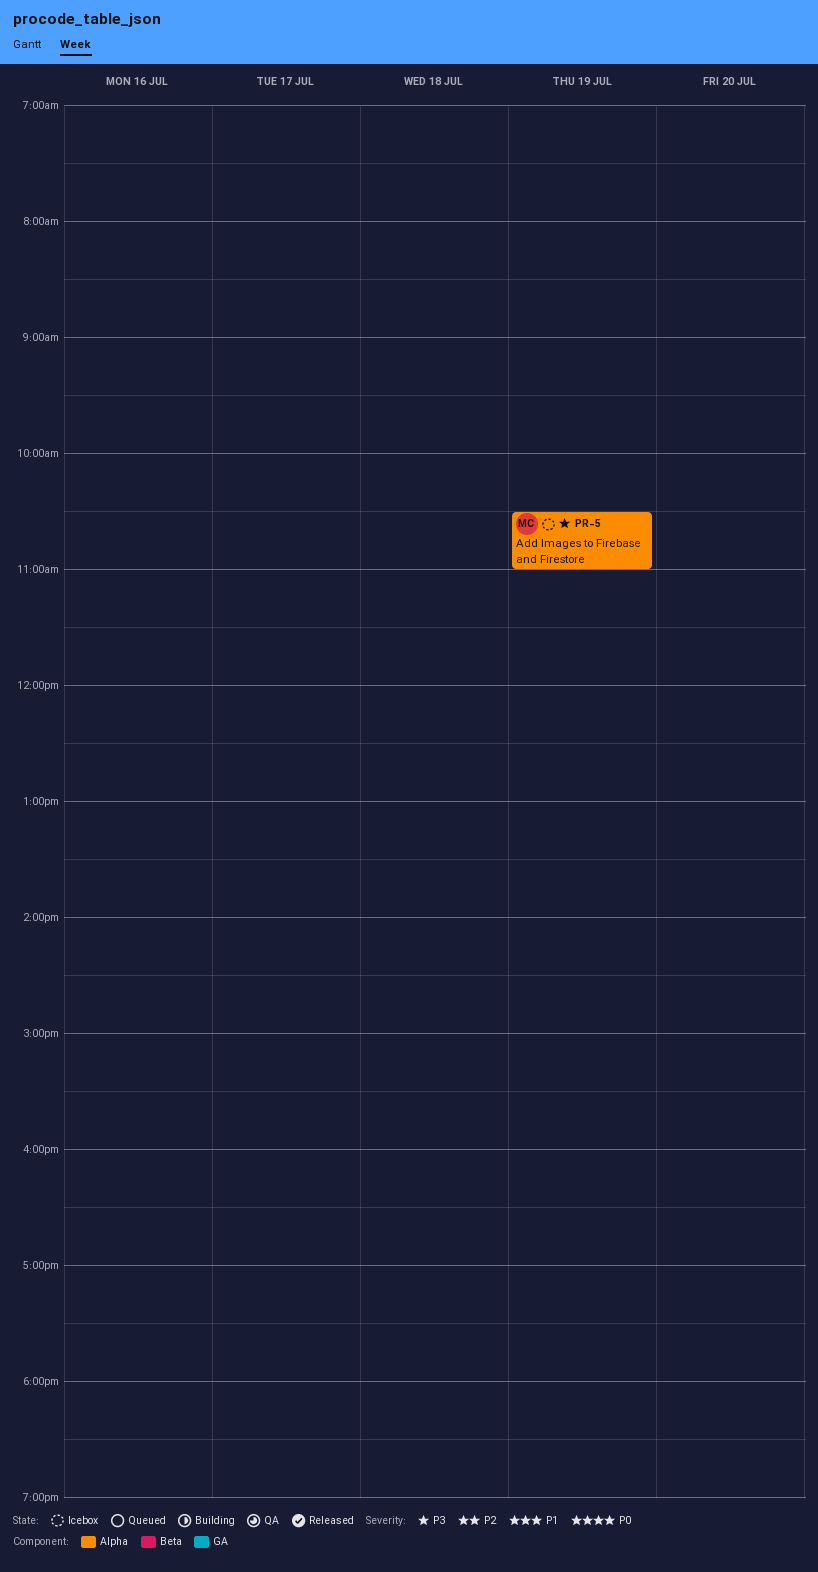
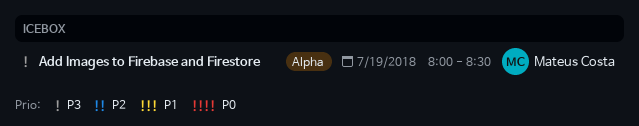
Add Images to Firebase and Firestore, begins: 10:30 -> 08:00
Add Images to Firebase and Firestore, ends: 11:00 -> 08:30

